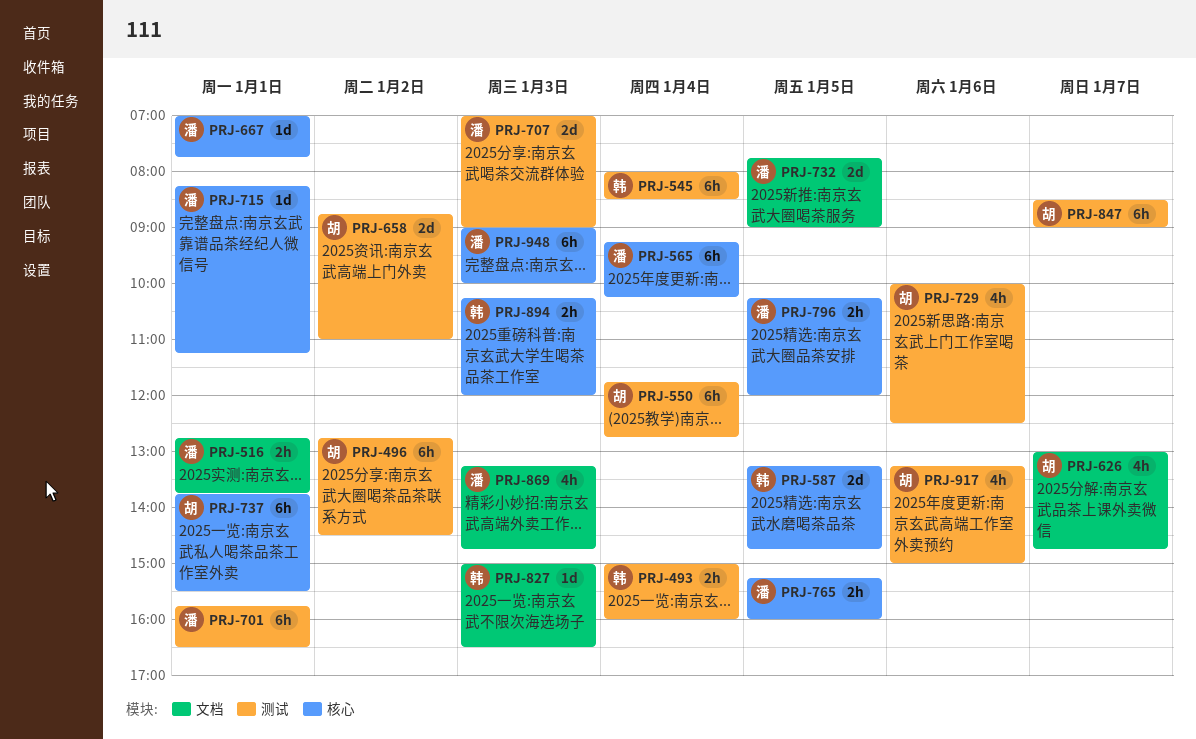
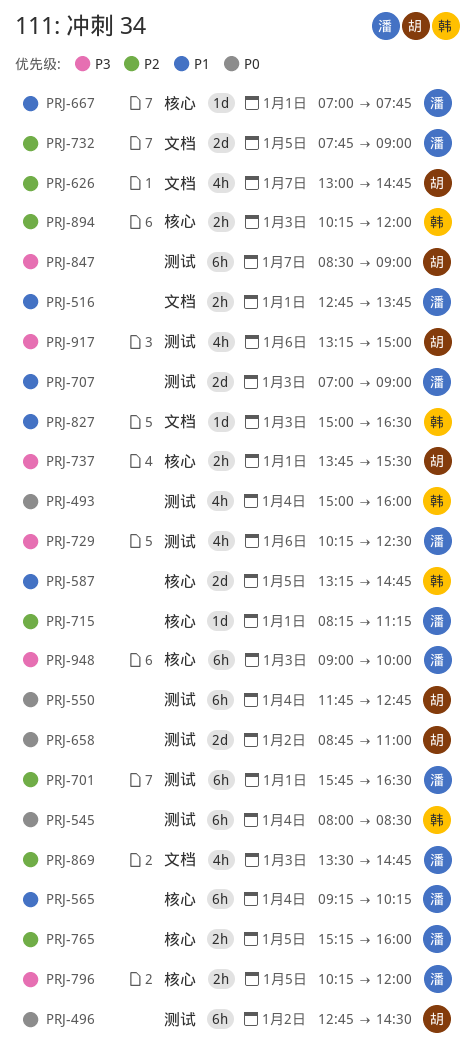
PRJ-493, estimate: 2h -> 4h
PRJ-729, owner: 胡 -> 潘
PRJ-729, begins: 10:00 -> 10:15
PRJ-737, estimate: 6h -> 2h
PRJ-869, begins: 13:15 -> 13:30

